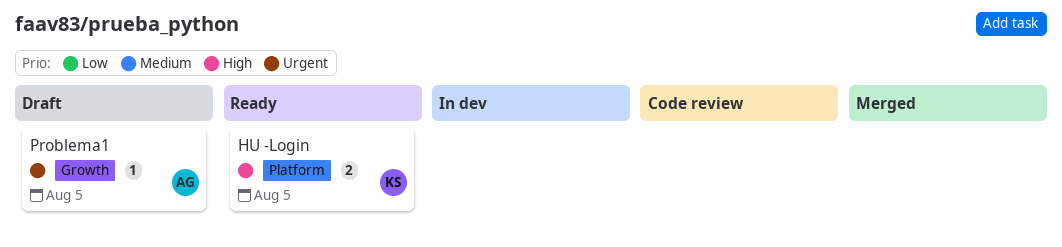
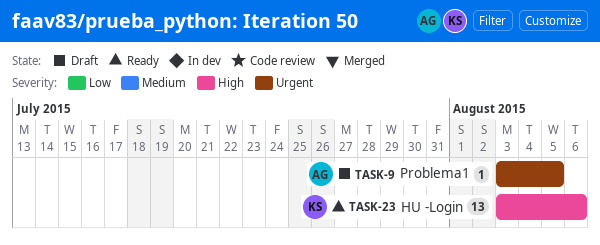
HU -Login, estimate: 2 -> 13
HU -Login, due: Aug 5 -> Aug 6

